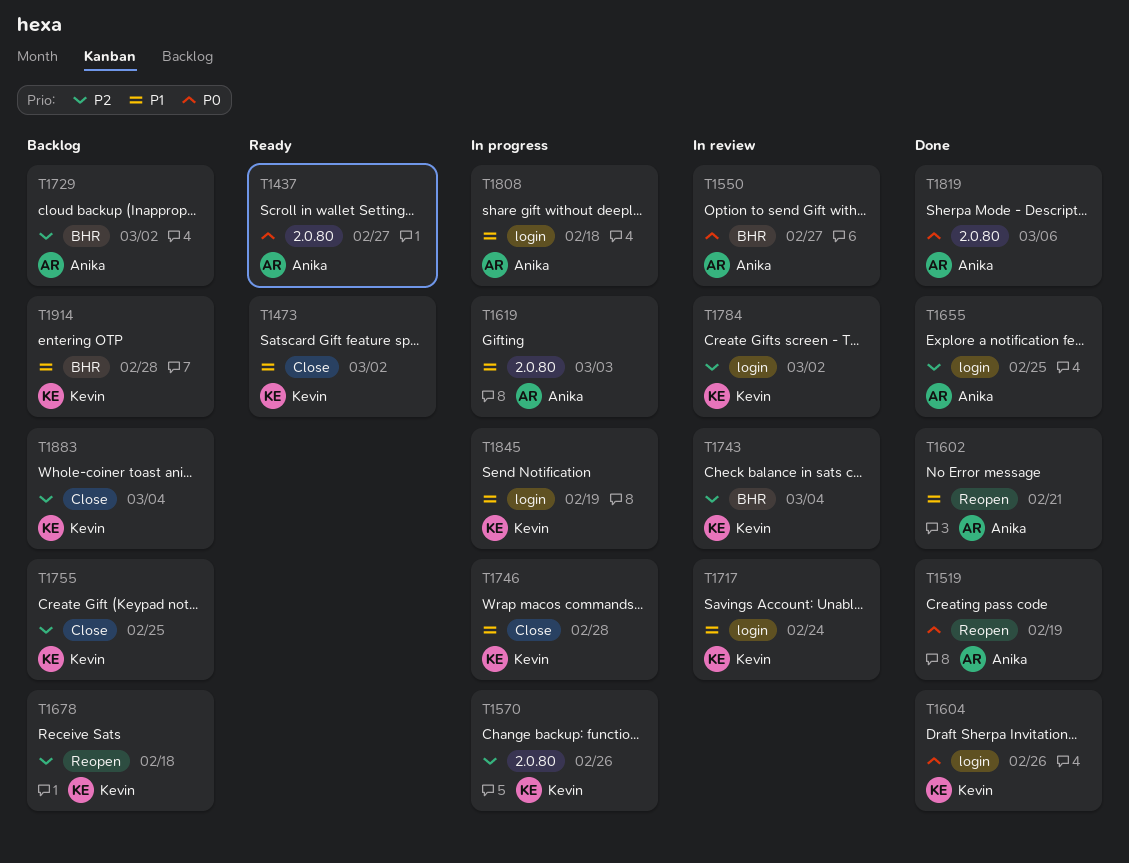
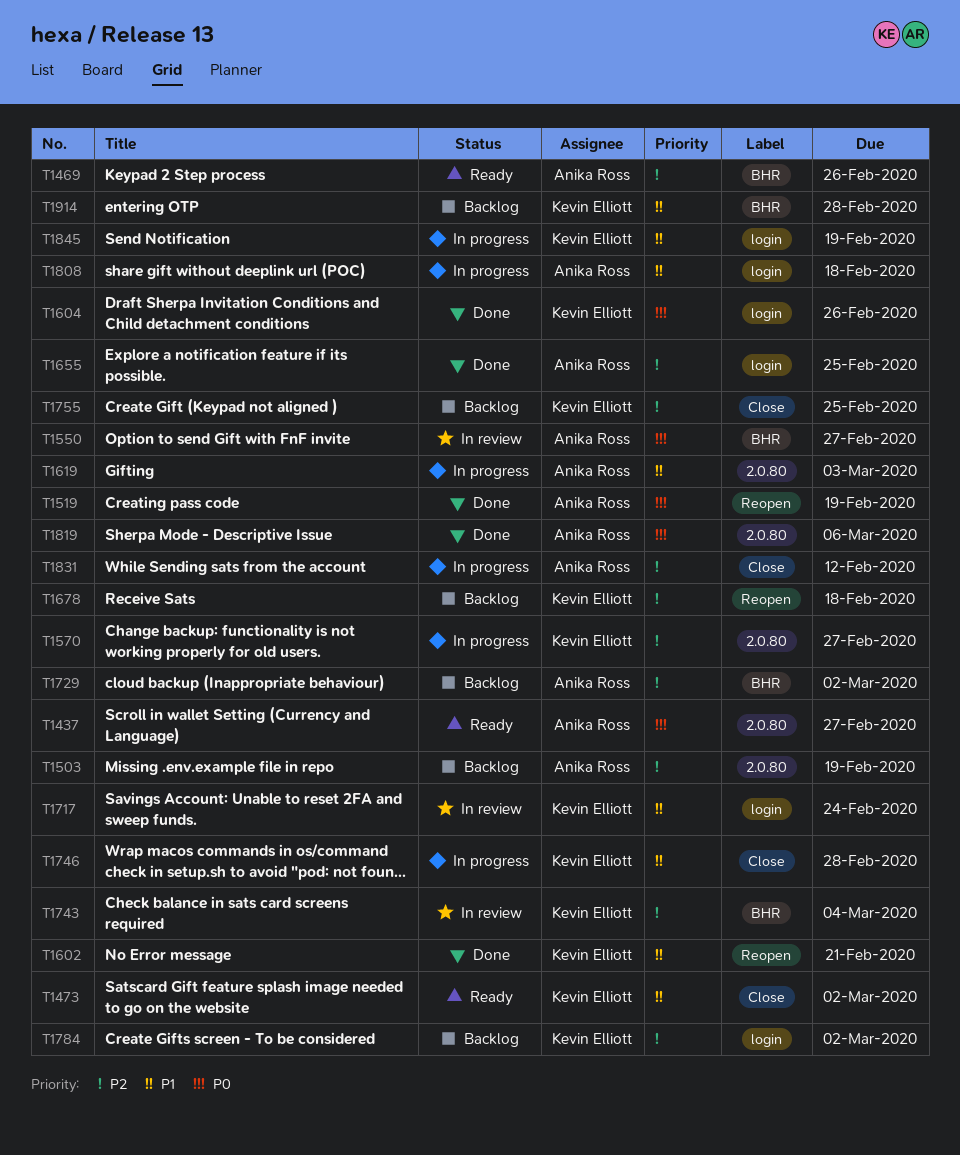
T1469: none -> present
T1503: none -> present
T1570, due: Feb 26 -> Feb 27
T1602, owner: Anika Ross -> Kevin Elliott
T1784, status: In review -> Backlog
T1831: none -> present
T1883: present -> none

